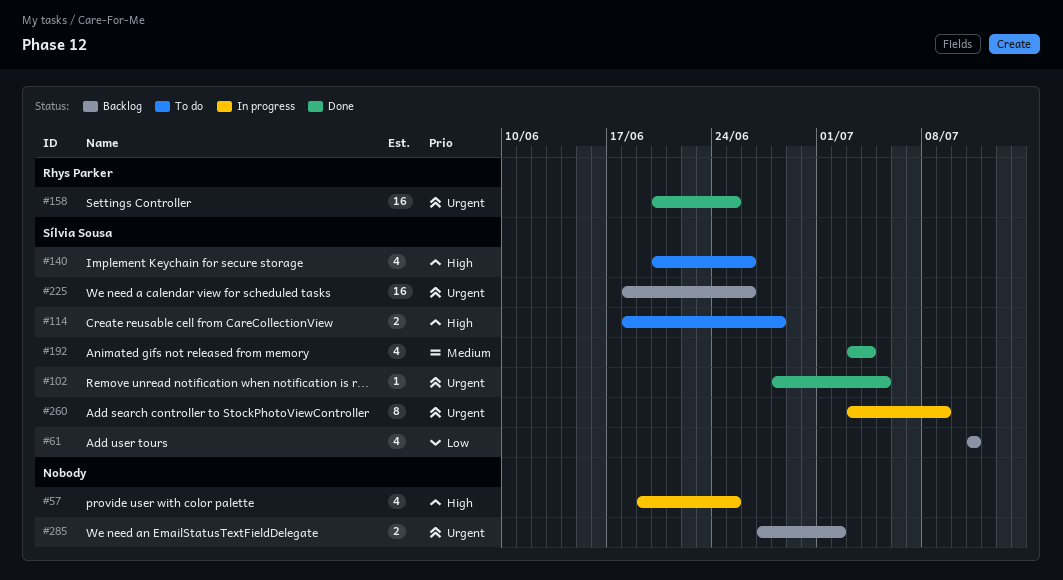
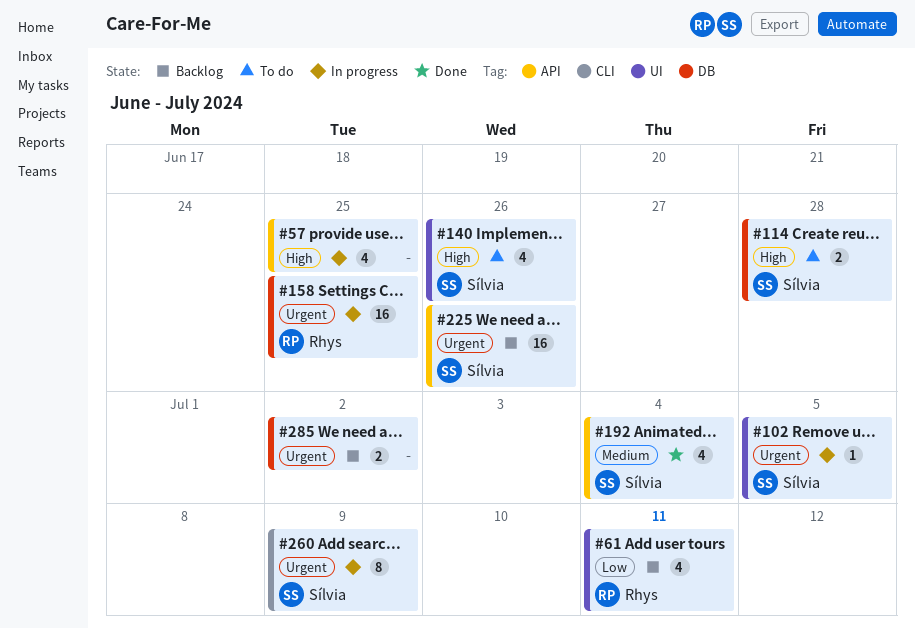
#61, owner: Sílvia Sousa -> Rhys Parker
#102, status: Done -> In progress
#158, status: Done -> In progress

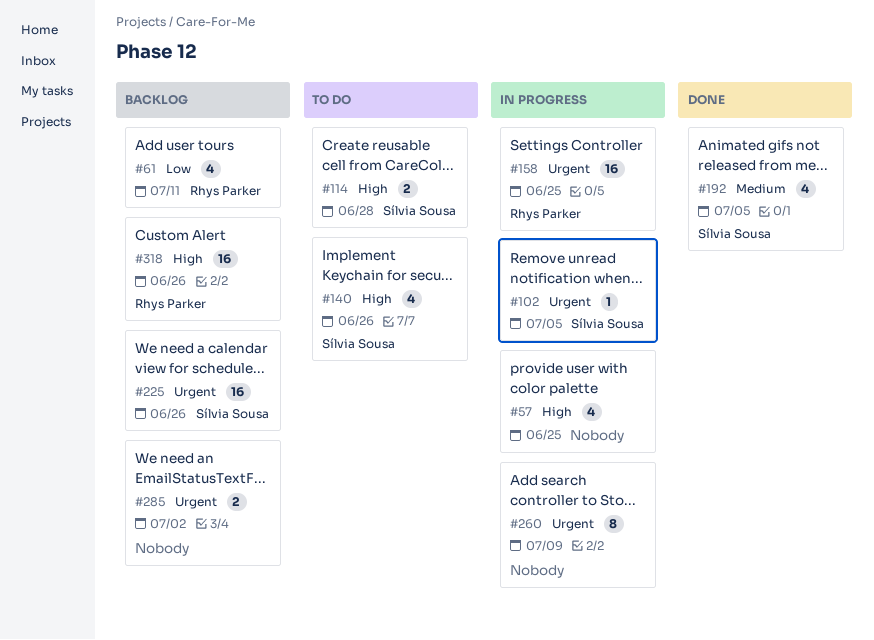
#192, due: Jul 4 -> Jul 5
#260, owner: Sílvia Sousa -> none
#318: none -> present

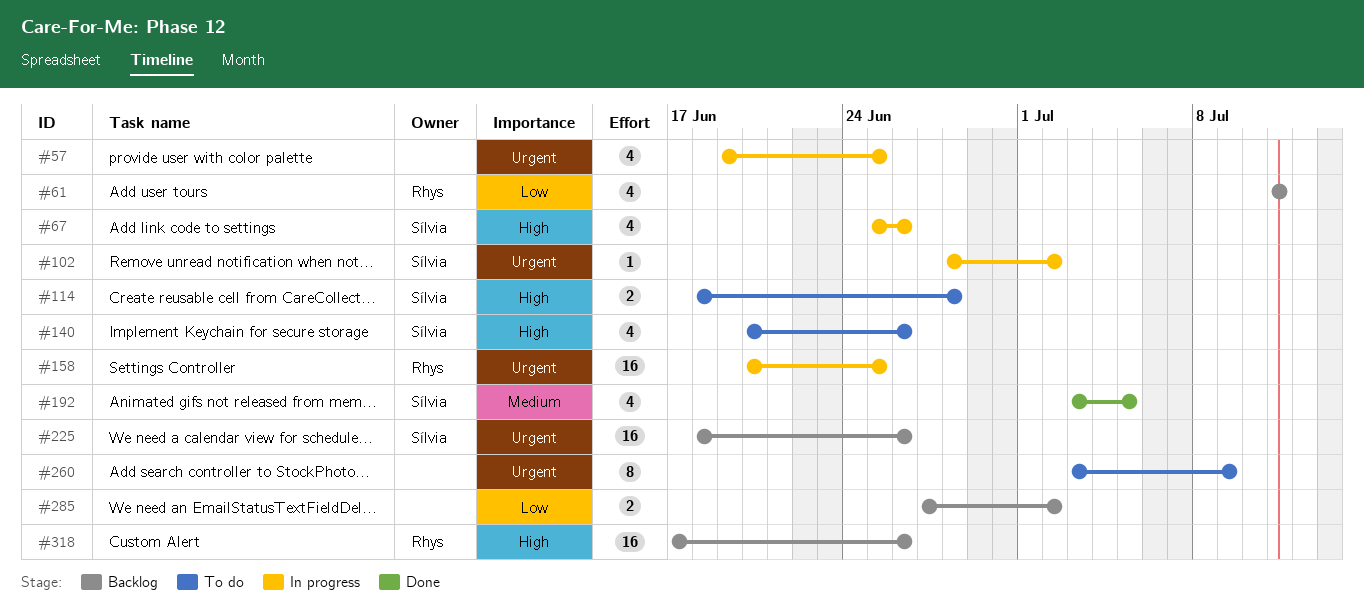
#57, priority: High -> Urgent
#67: none -> present
#102, due: Jul 5 -> Jul 2
#260, status: In progress -> To do
#285, priority: Urgent -> Low

